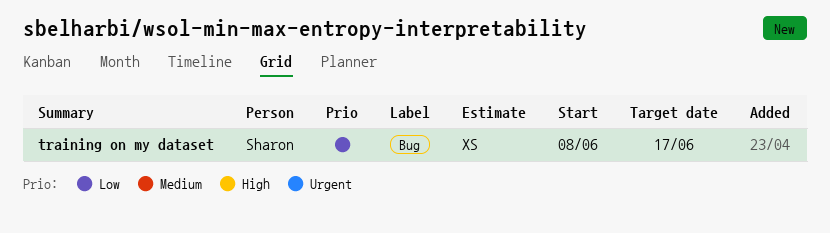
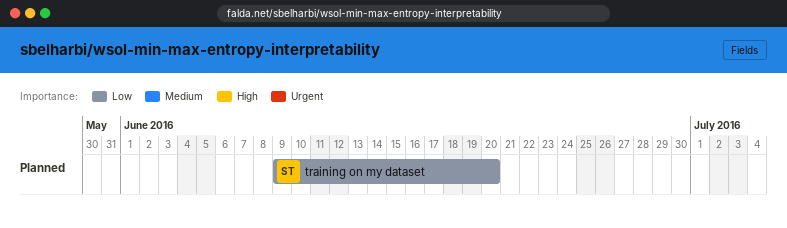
training on my dataset, start: Jun 8 -> Jun 9
training on my dataset, due: Jun 17 -> Jun 20

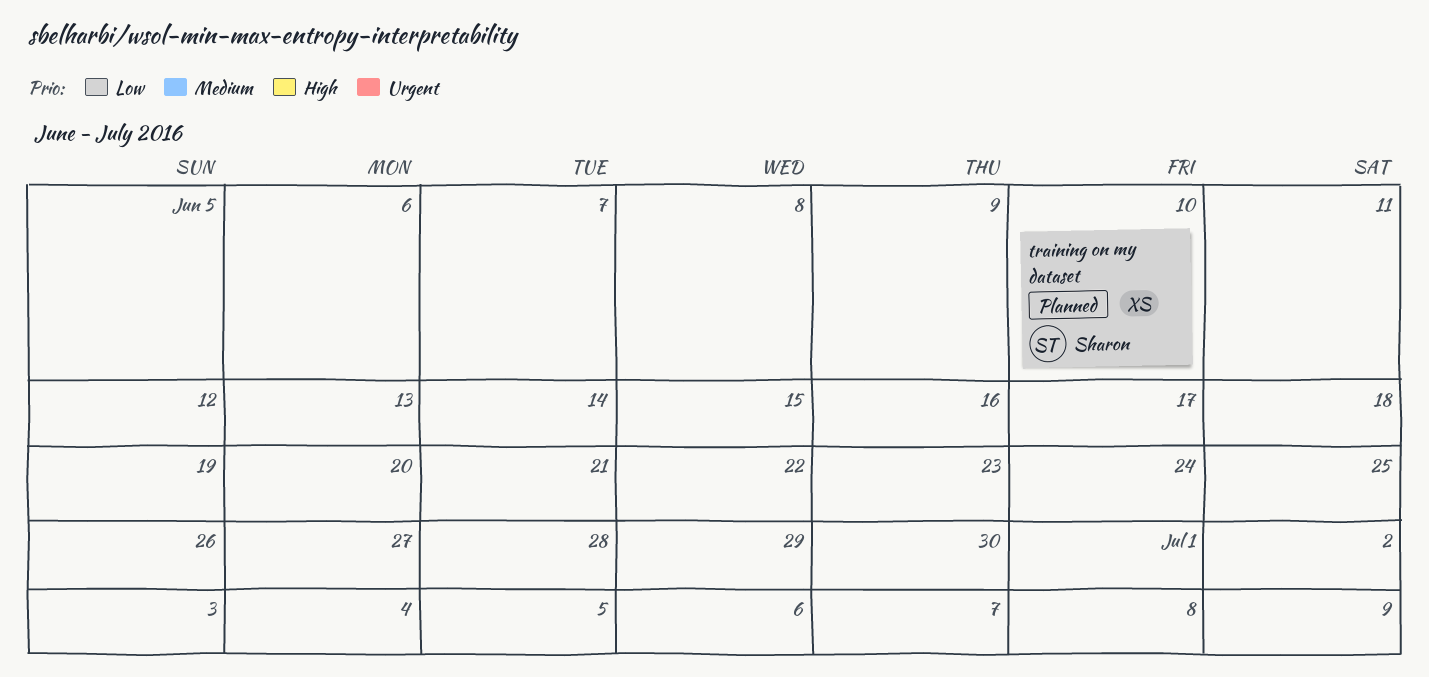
training on my dataset, due: Jun 20 -> Jun 10

